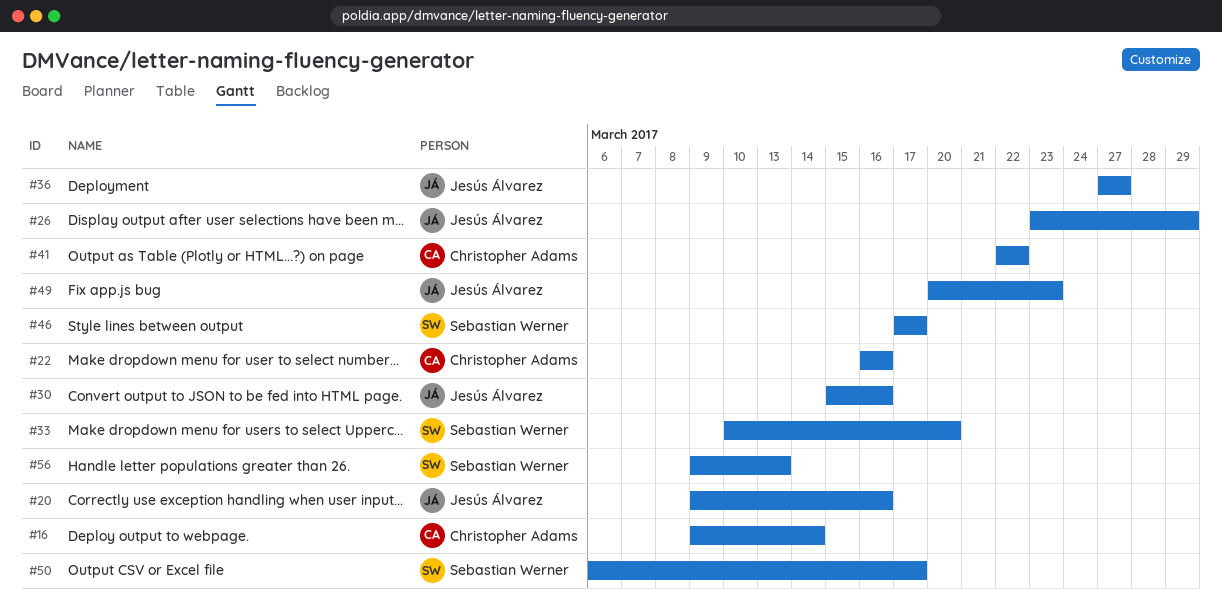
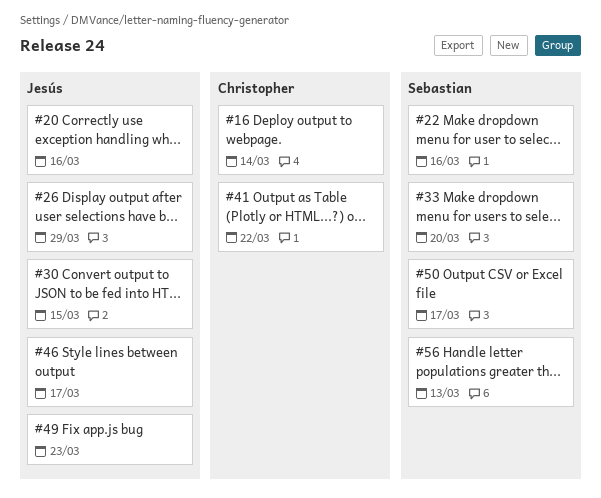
#22, owner: Christopher Adams -> Sebastian Werner
#30, due: Mar 16 -> Mar 15
#36: present -> none
#46, owner: Sebastian Werner -> Jesús Álvarez

